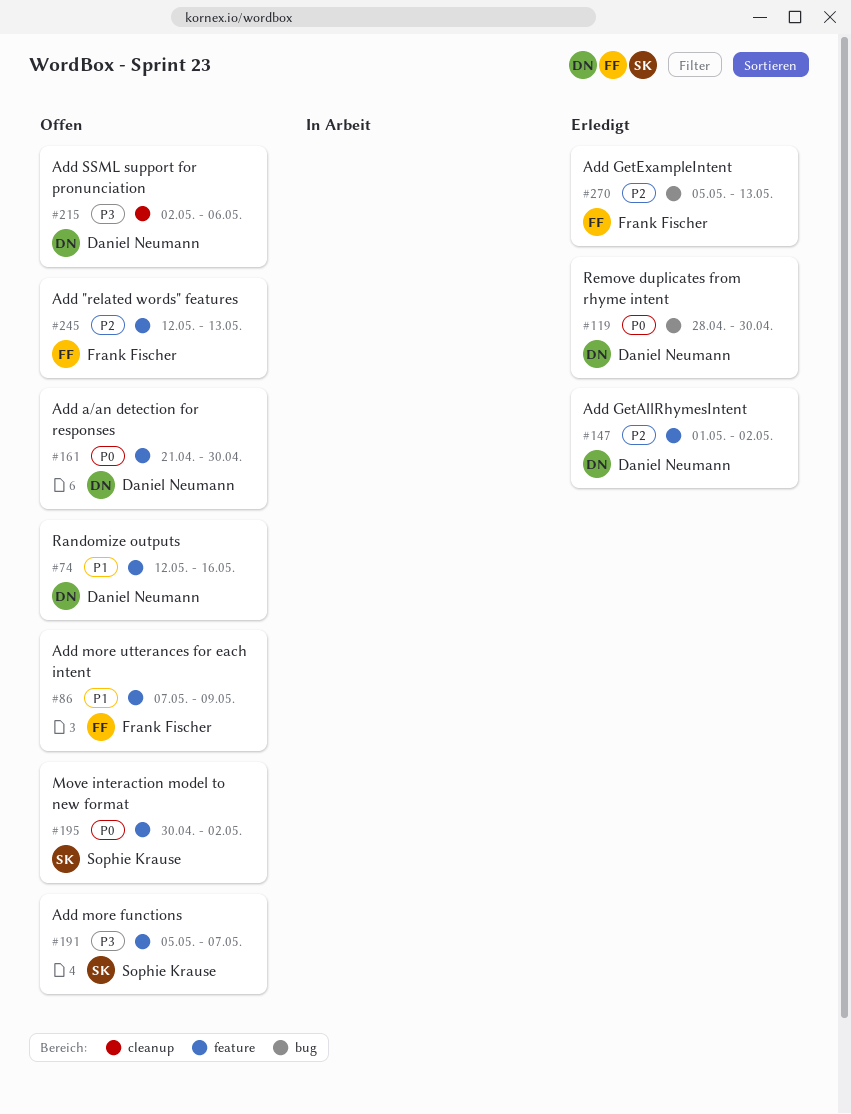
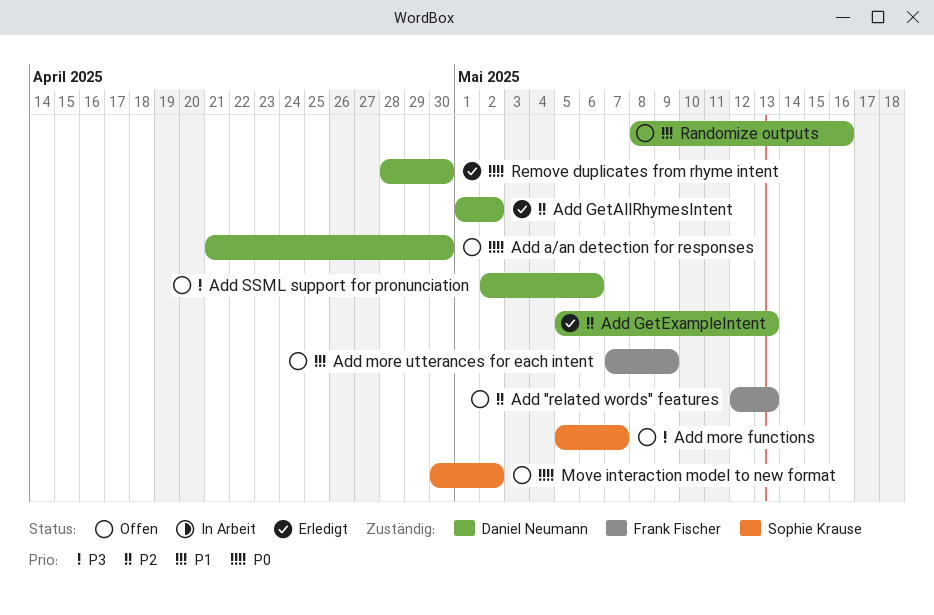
Add GetExampleIntent, owner: Frank Fischer -> Daniel Neumann
Randomize outputs, start: May 12 -> May 8

